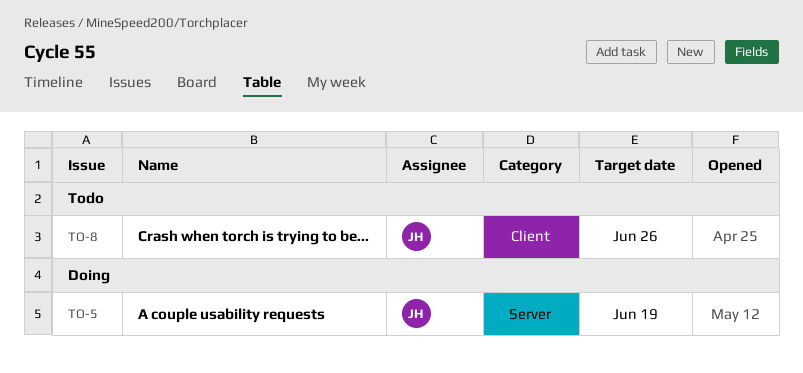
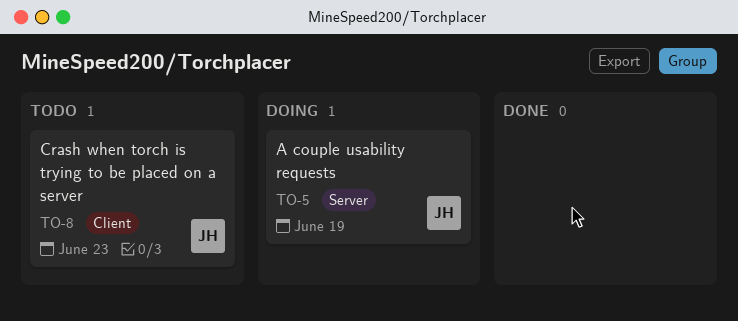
TO-8, due: Jun 26 -> Jun 23

